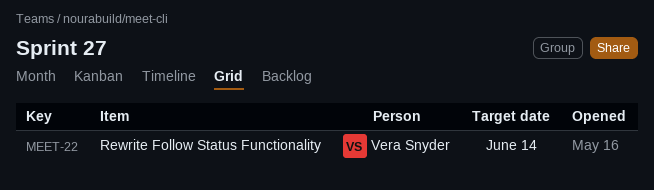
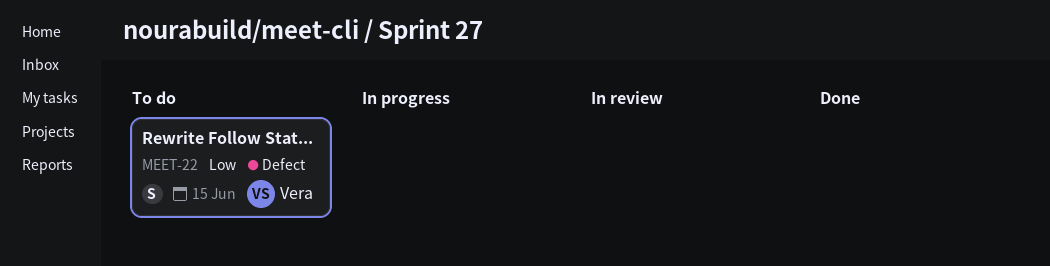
MEET-22, due: Jun 14 -> Jun 15

